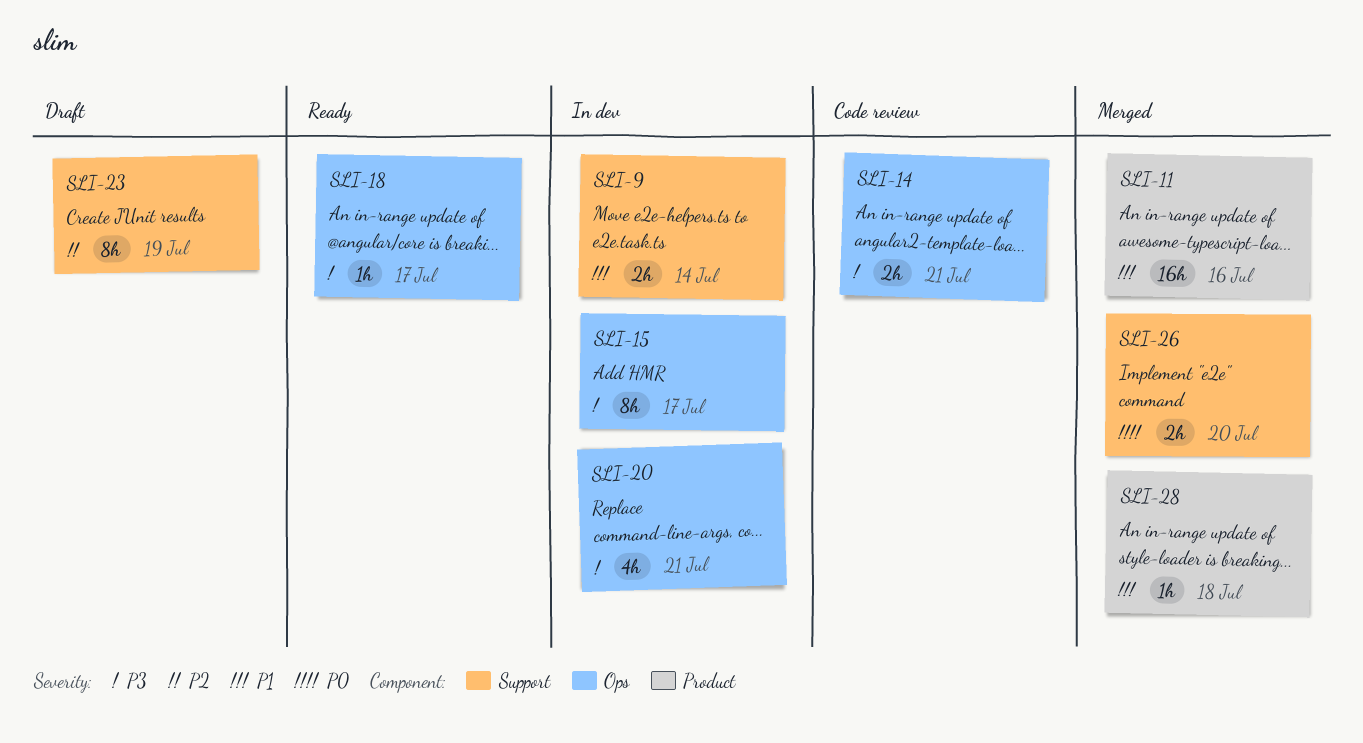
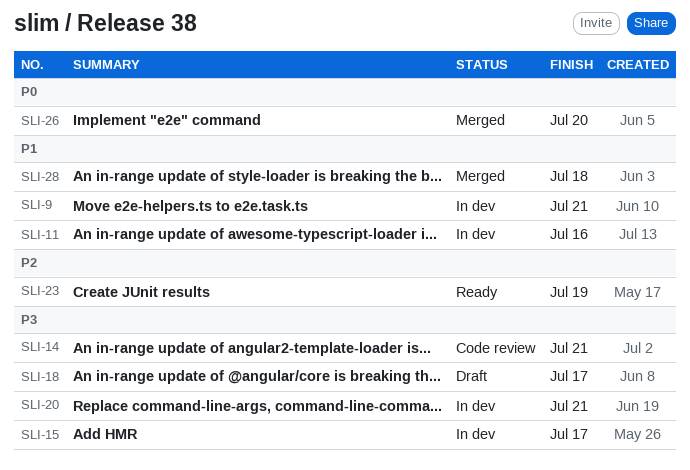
SLI-9, due: Jul 14 -> Jul 21
SLI-11, status: Merged -> In dev
SLI-18, status: Ready -> Draft
SLI-23, status: Draft -> Ready

